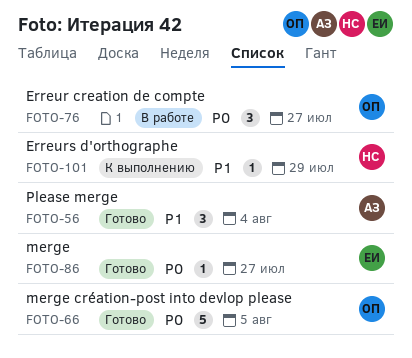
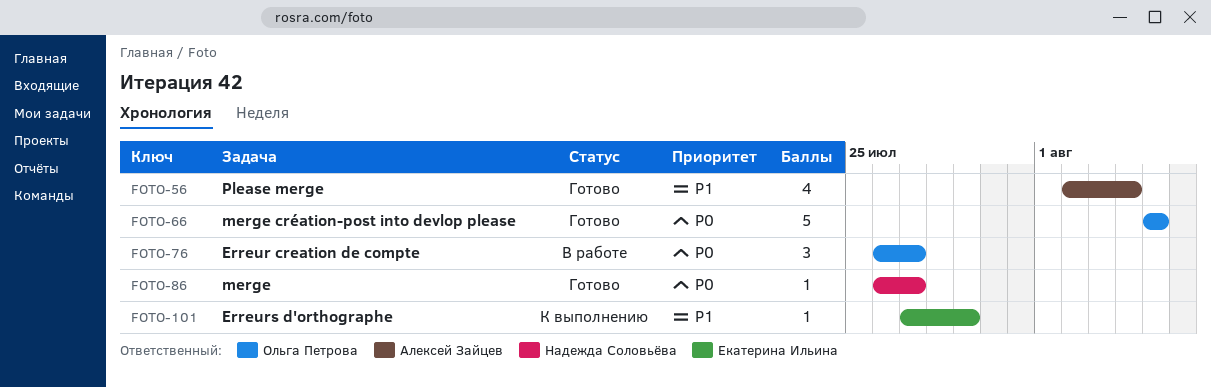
FOTO-56, estimate: 3 -> 4
FOTO-86, owner: Екатерина Ильина -> Надежда Соловьёва
FOTO-101, owner: Надежда Соловьёва -> Екатерина Ильина

